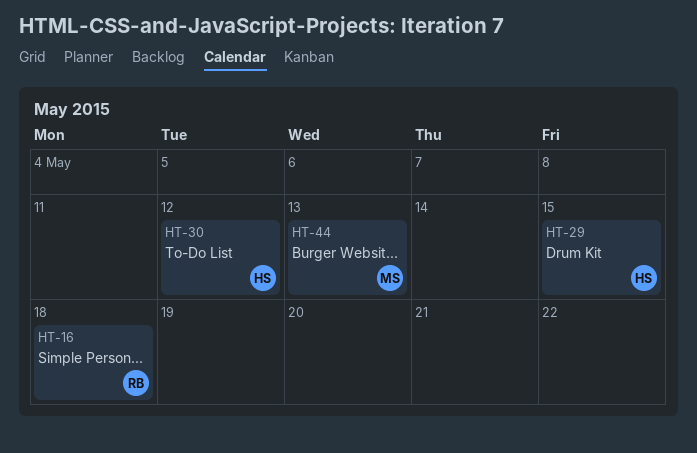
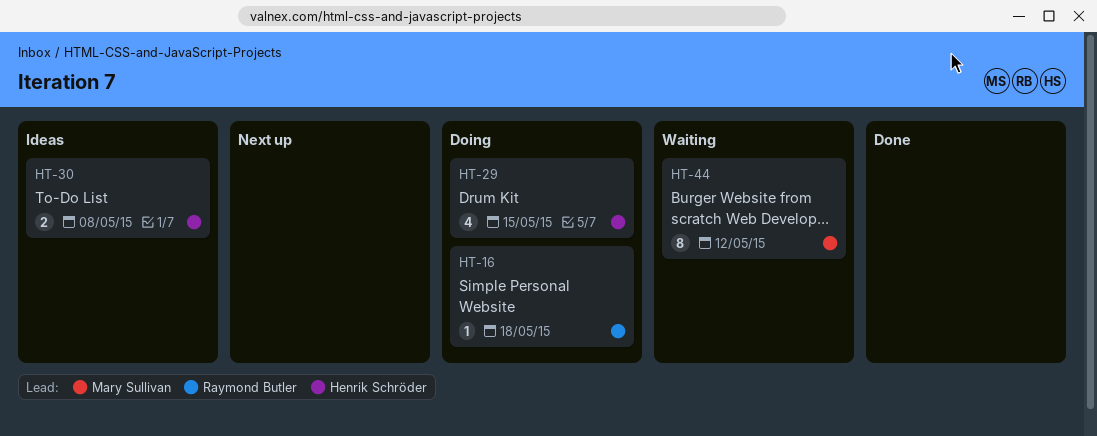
HT-30, due: May 12 -> May 8
HT-44, due: May 13 -> May 12

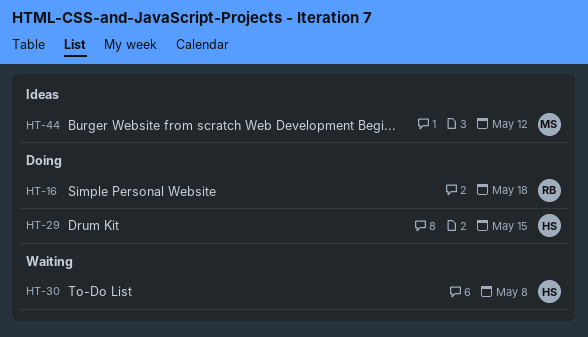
HT-30, status: Ideas -> Waiting
HT-44, status: Waiting -> Ideas

